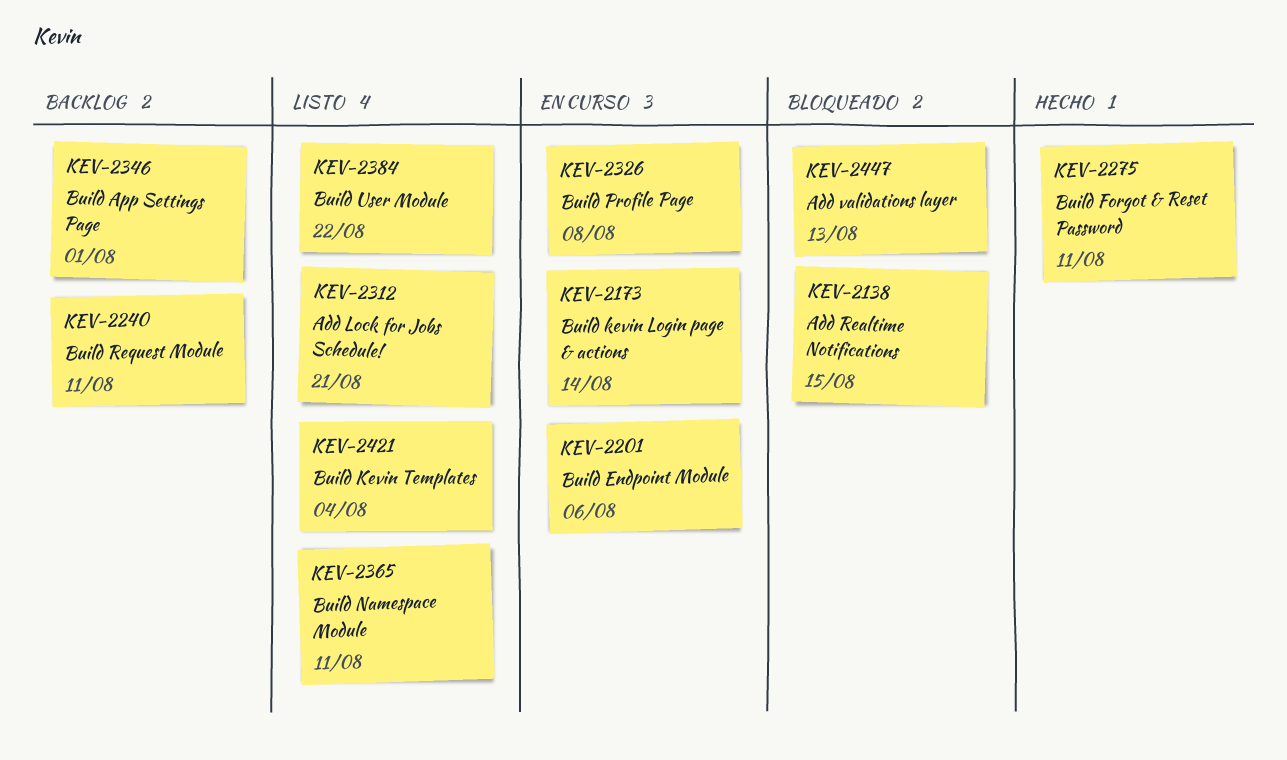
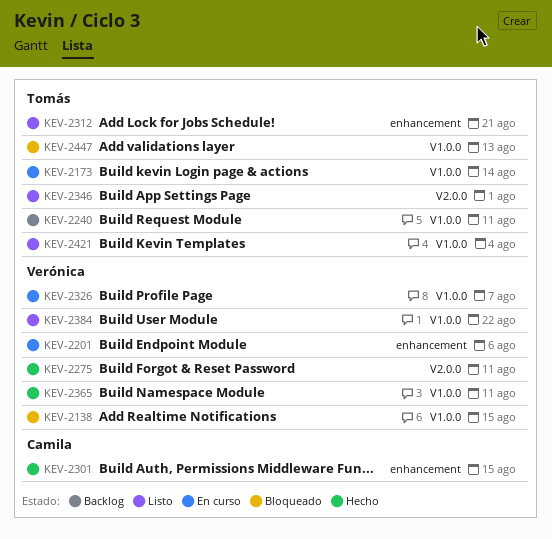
KEV-2301: none -> present
KEV-2326, due: Aug 8 -> Aug 7
KEV-2346, status: Backlog -> Listo
KEV-2365, status: Listo -> Hecho

